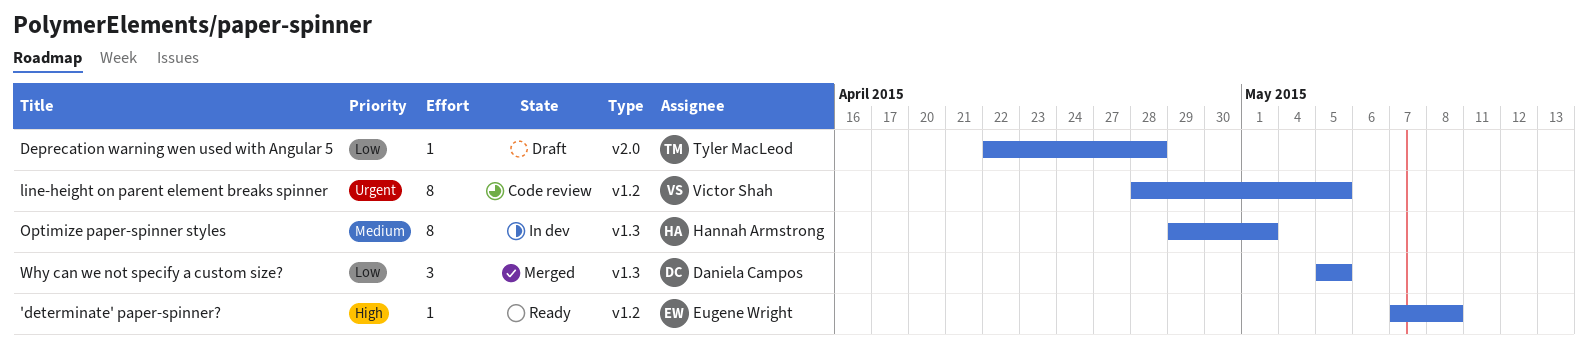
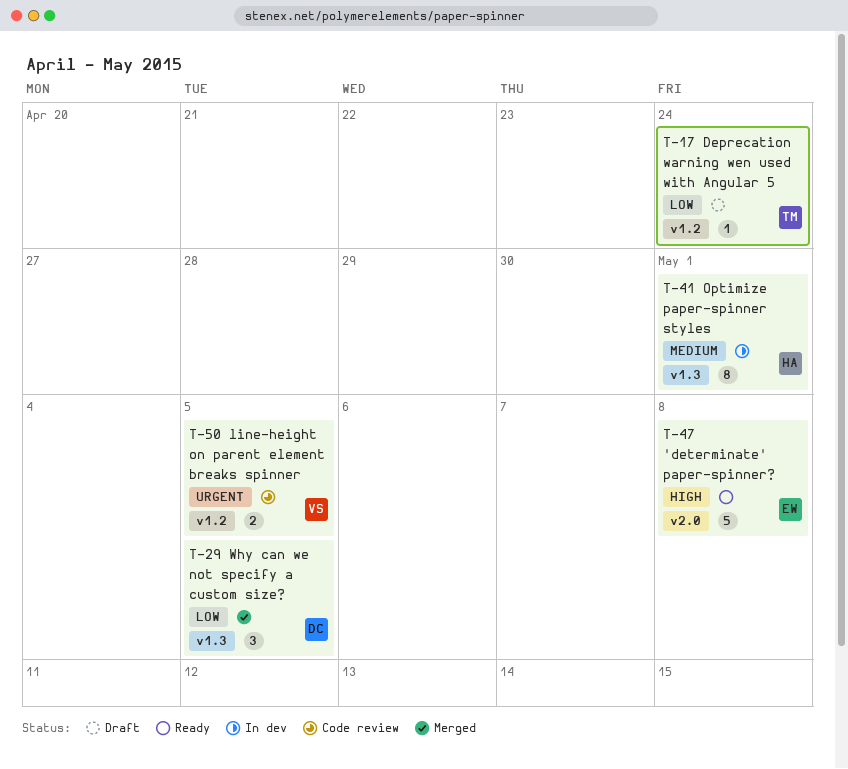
'determinate' paper-spinner?, label: v1.2 -> v2.0
'determinate' paper-spinner?, estimate: 1 -> 5
Deprecation warning wen used with Angular 5, label: v2.0 -> v1.2
Deprecation warning wen used with Angular 5, due: Apr 28 -> Apr 24
line-height on parent element breaks spinner, estimate: 8 -> 2

